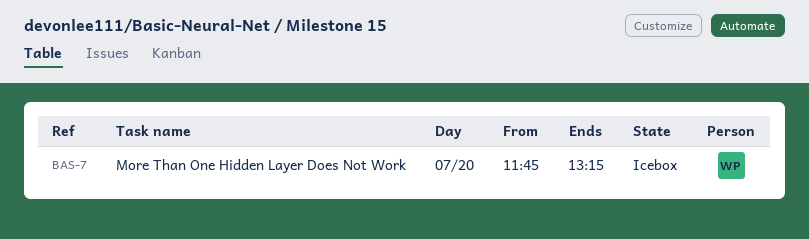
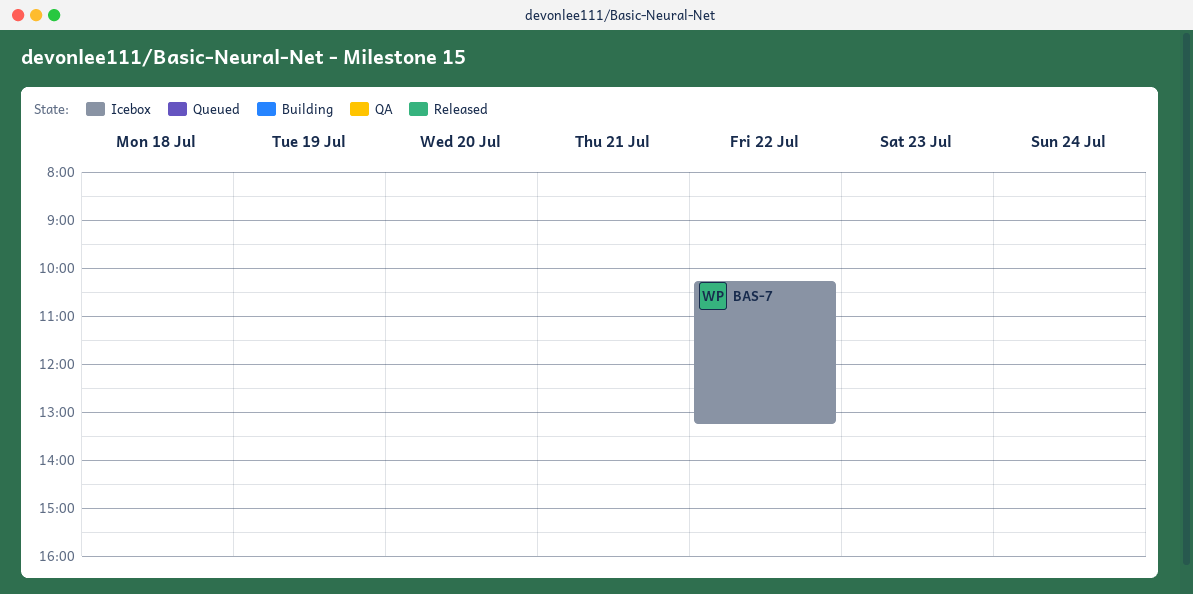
BAS-7, day: Jul 20 -> Jul 22
BAS-7, begins: 11:45 -> 10:15

